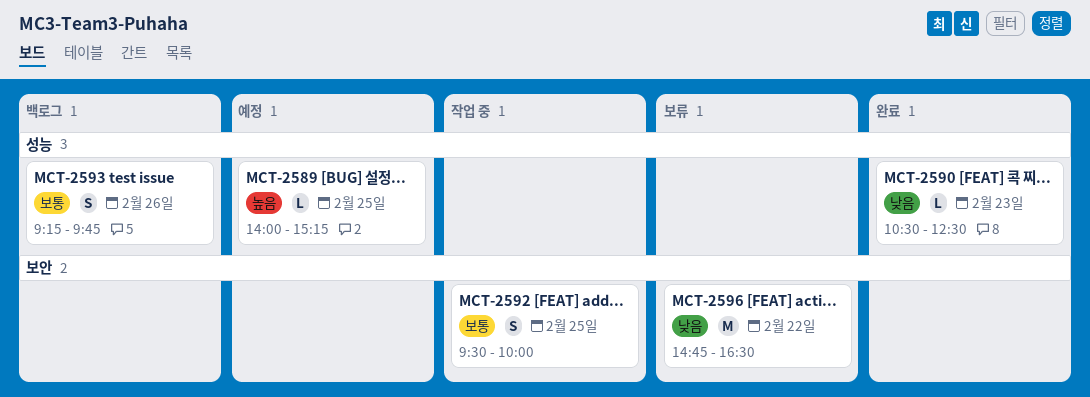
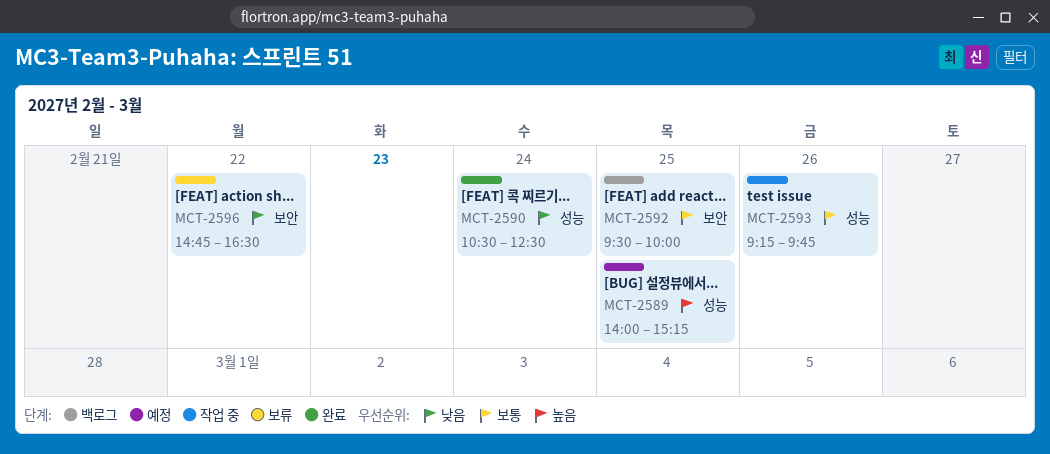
MCT-2590, day: Feb 23 -> Feb 24
MCT-2592, status: 작업 중 -> 백로그
MCT-2593, status: 백로그 -> 작업 중

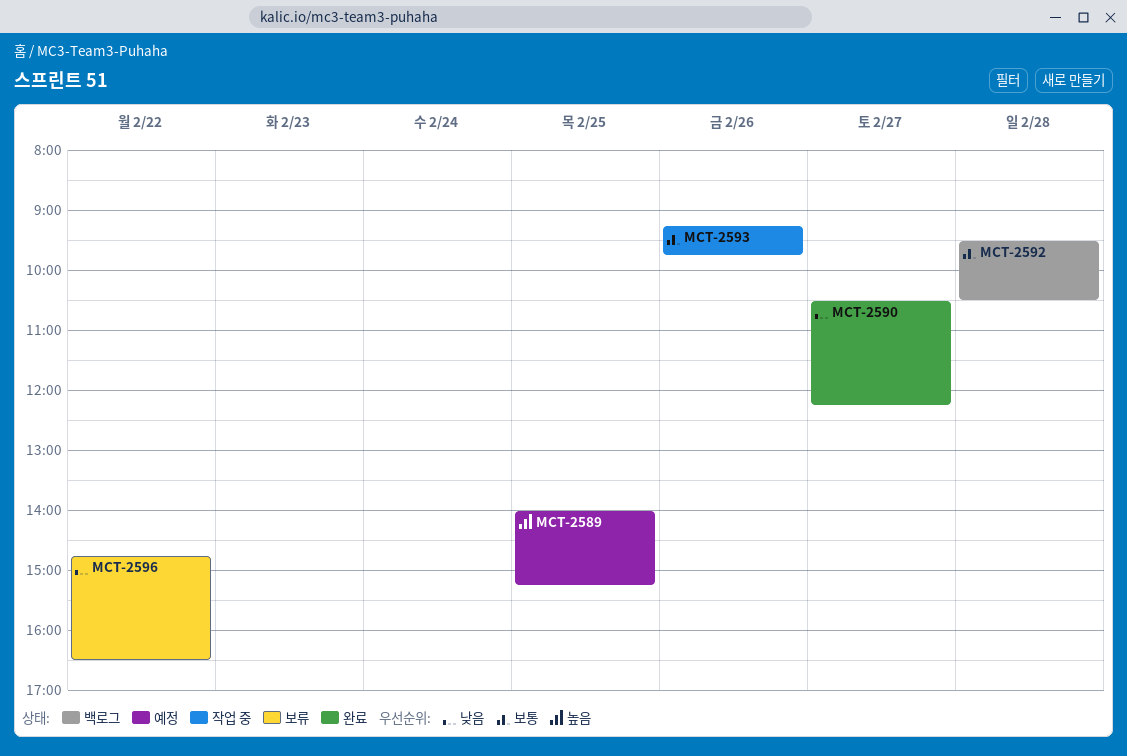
MCT-2590, day: Feb 24 -> Feb 27
MCT-2590, ends: 12:30 -> 12:15
MCT-2592, day: Feb 25 -> Feb 28
MCT-2592, ends: 10:00 -> 10:30

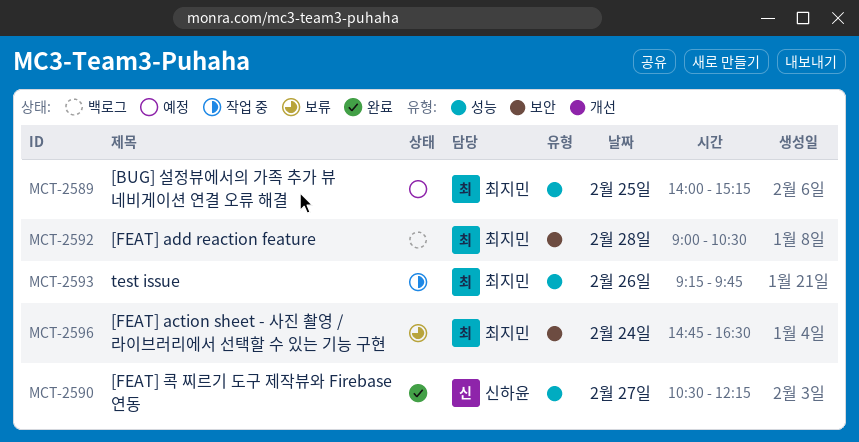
MCT-2592, begins: 09:30 -> 09:00
MCT-2596, day: Feb 22 -> Feb 24

